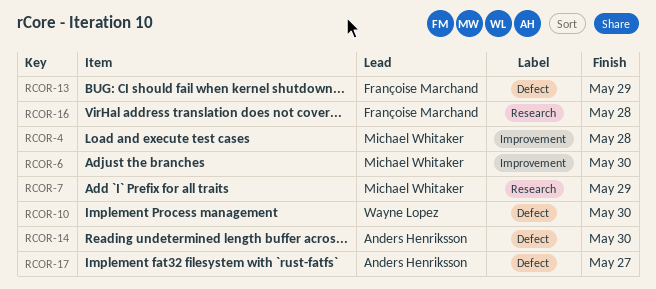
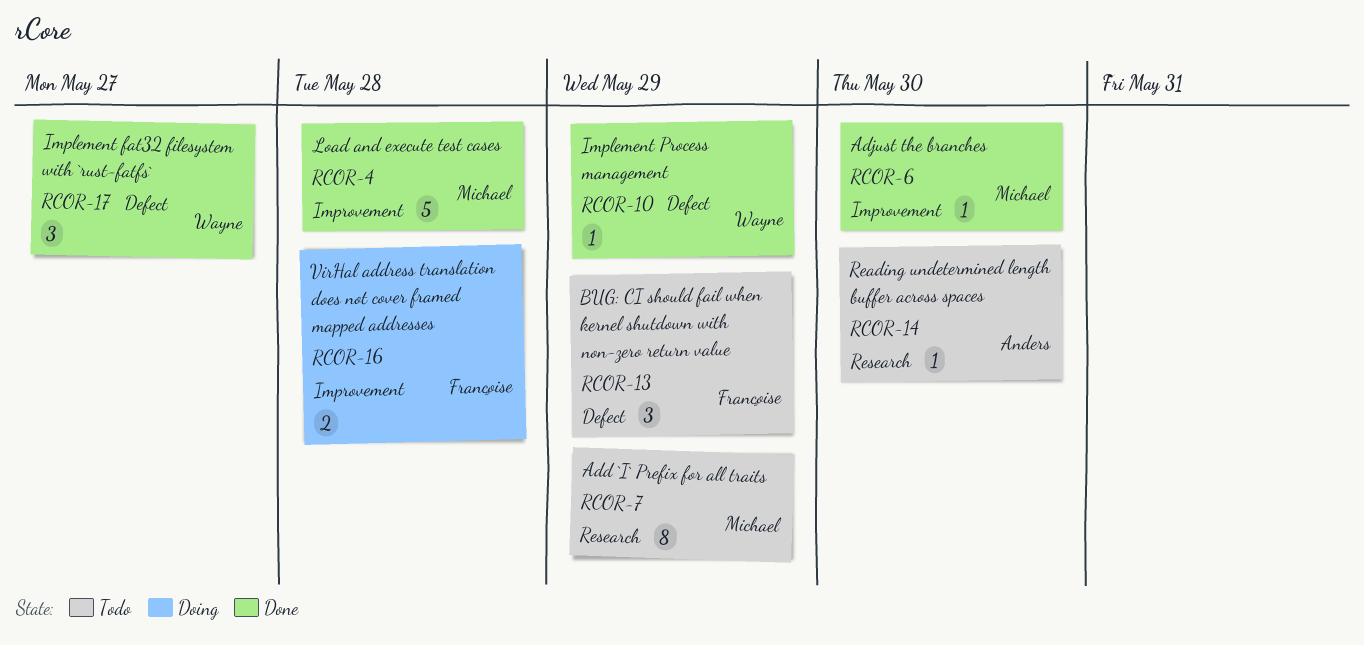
RCOR-10, due: May 30 -> May 29
RCOR-14, label: Defect -> Research
RCOR-16, label: Research -> Improvement
RCOR-17, owner: Anders Henriksson -> Wayne Lopez

